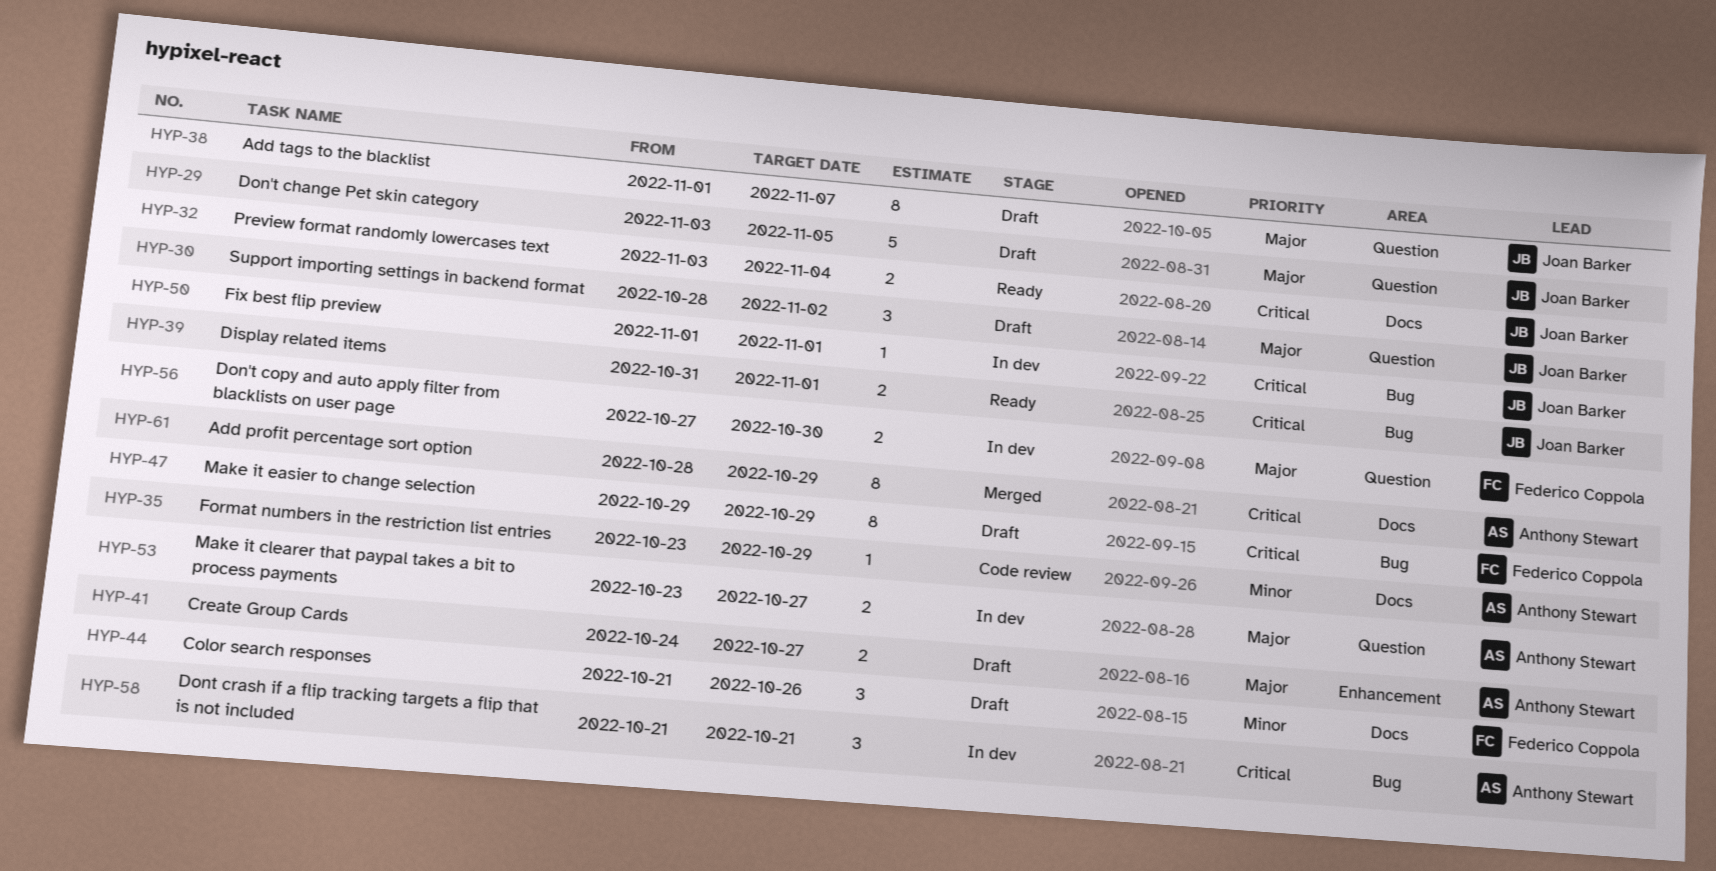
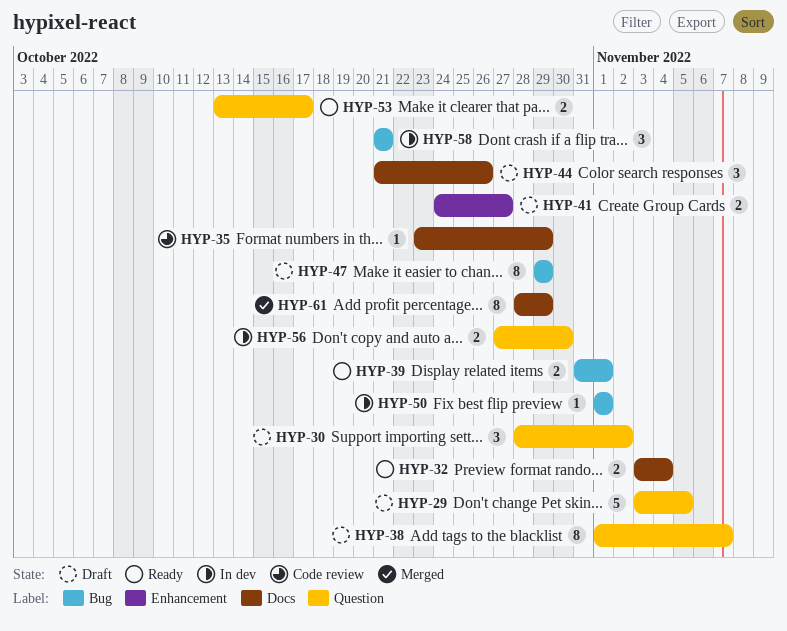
HYP-53, status: In dev -> Ready
HYP-53, start: Oct 23 -> Oct 13
HYP-53, due: Oct 27 -> Oct 17

